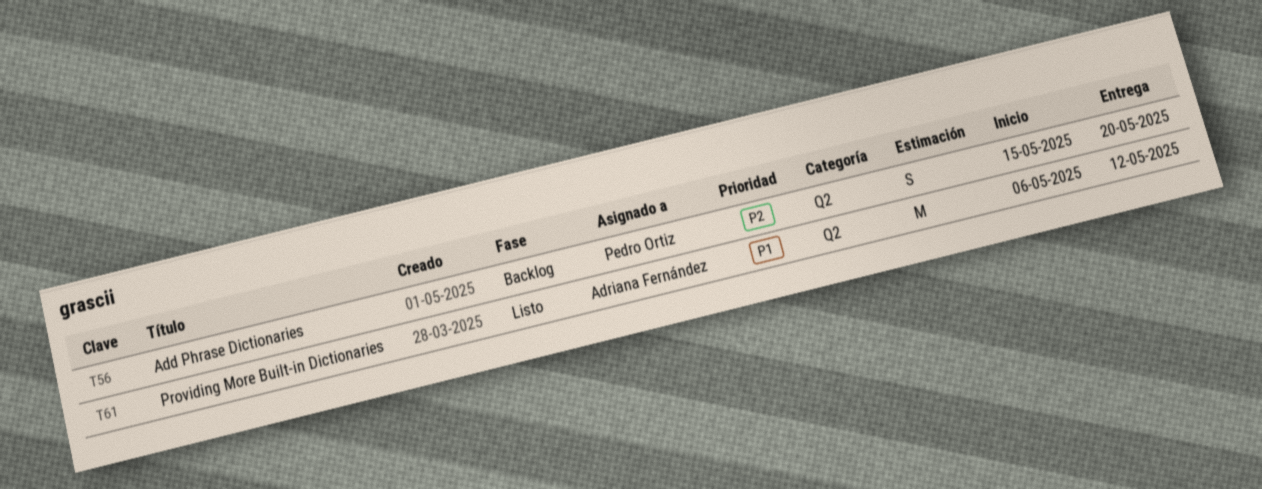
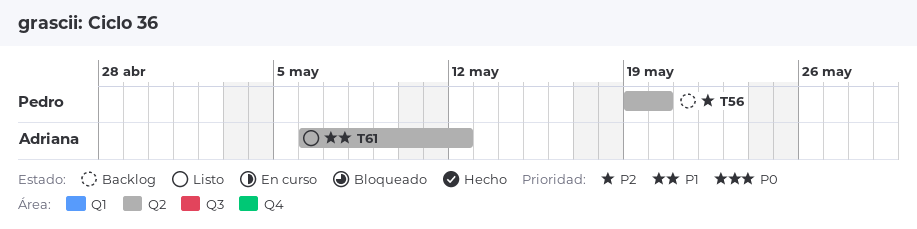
T56, start: May 15 -> May 19

